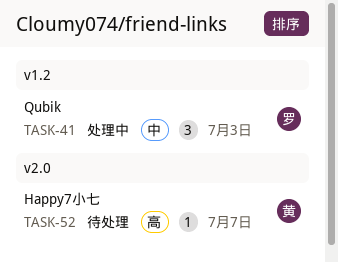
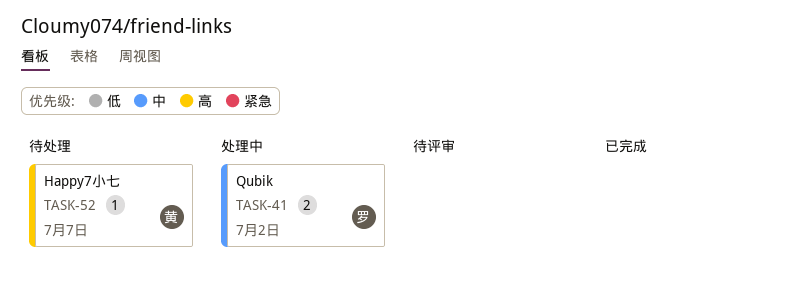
TASK-41, estimate: 3 -> 2
TASK-41, due: Jul 3 -> Jul 2

